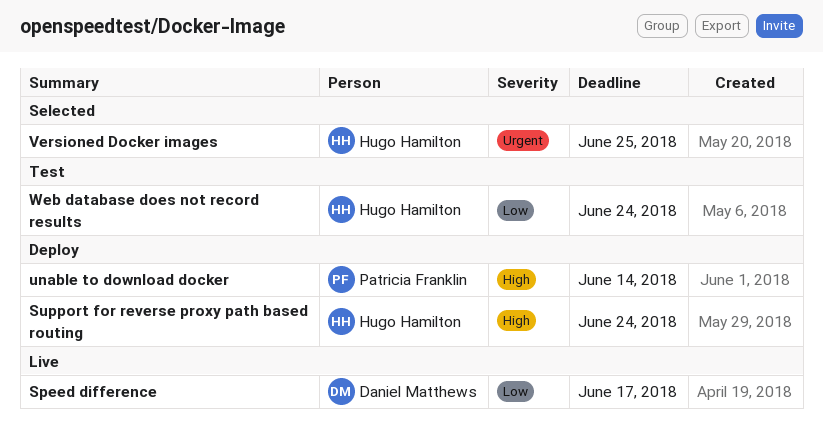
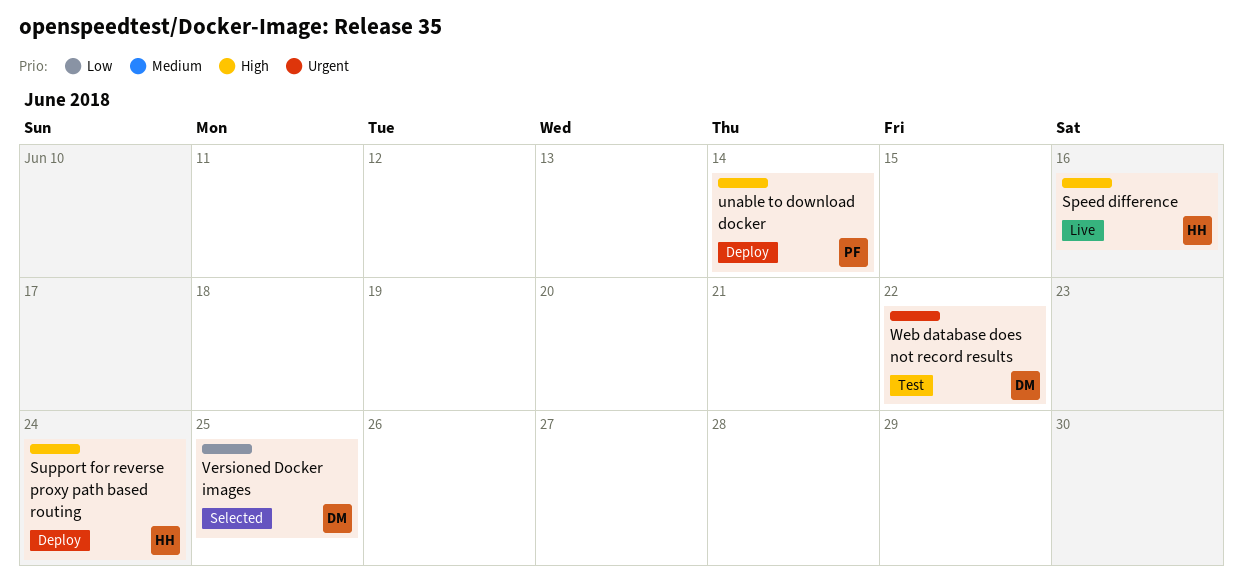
Speed difference, owner: Daniel Matthews -> Hugo Hamilton
Speed difference, priority: Low -> High
Speed difference, due: Jun 17 -> Jun 16
Versioned Docker images, owner: Hugo Hamilton -> Daniel Matthews
Versioned Docker images, priority: Urgent -> Low
Web database does not record results, owner: Hugo Hamilton -> Daniel Matthews
Web database does not record results, priority: Low -> Urgent
Web database does not record results, due: Jun 24 -> Jun 22

